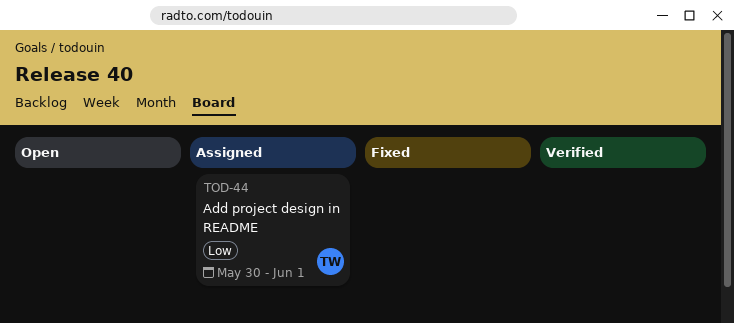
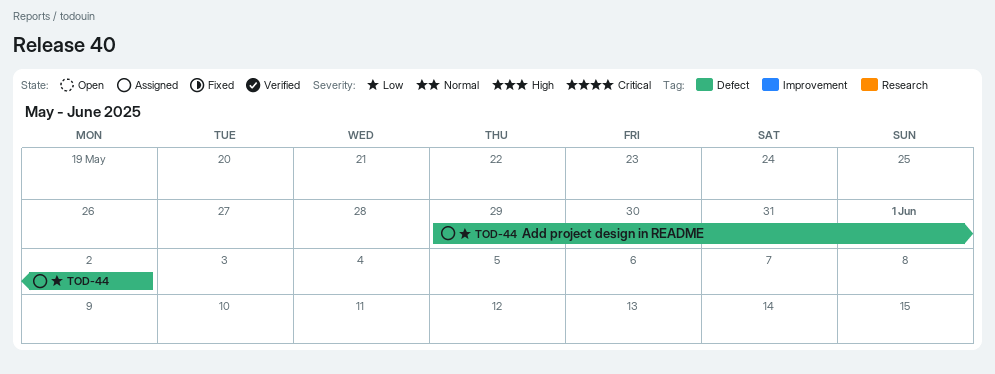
TOD-44, start: May 30 -> May 29
TOD-44, due: Jun 1 -> Jun 2

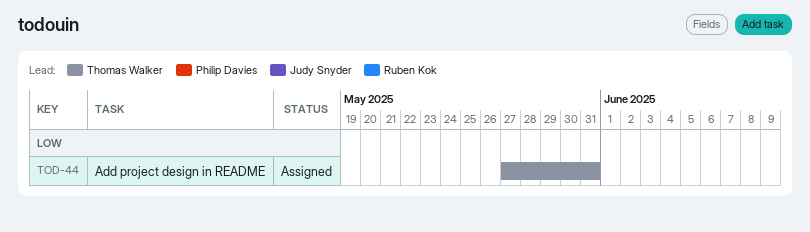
TOD-44, start: May 29 -> May 27
TOD-44, due: Jun 2 -> May 31

